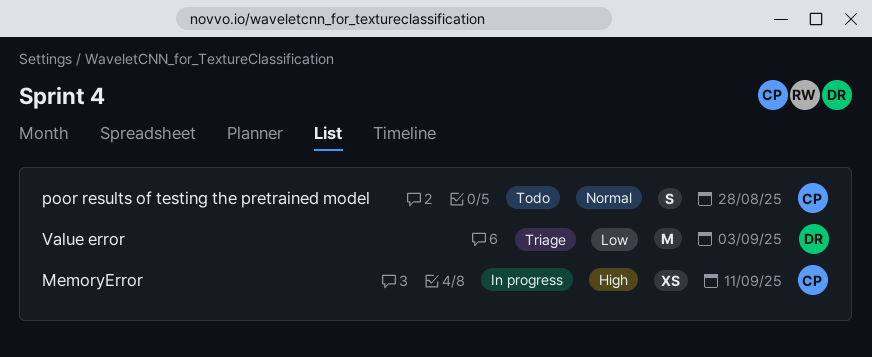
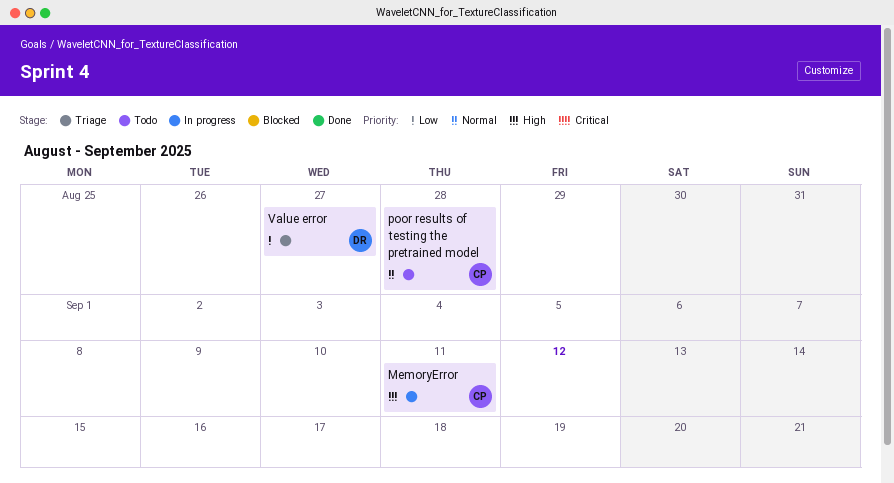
Value error, due: Sep 3 -> Aug 27

